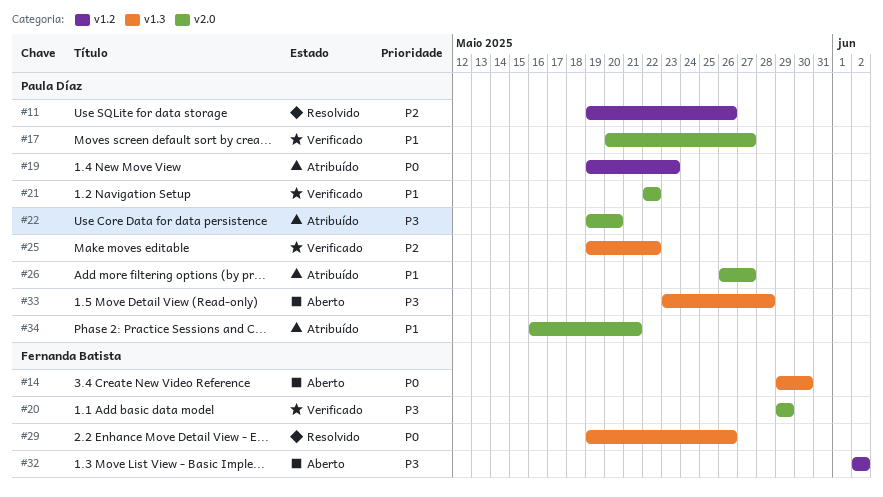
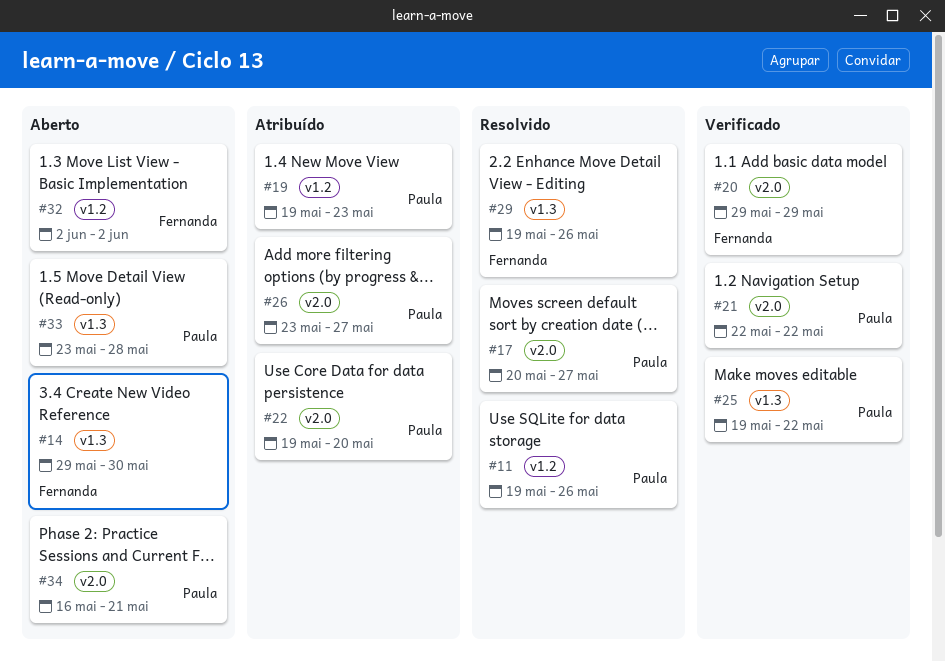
#17, status: Verificado -> Resolvido
#26, start: May 26 -> May 23
#34, status: Atribuído -> Aberto

